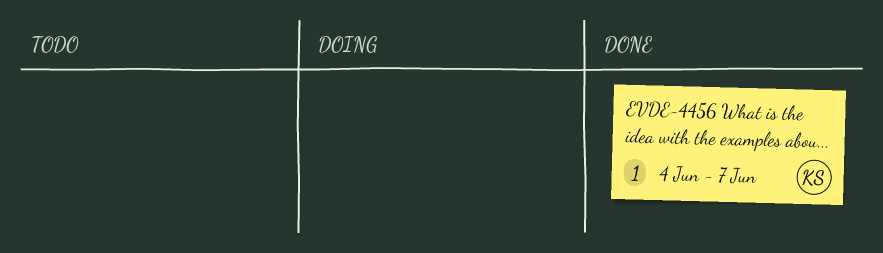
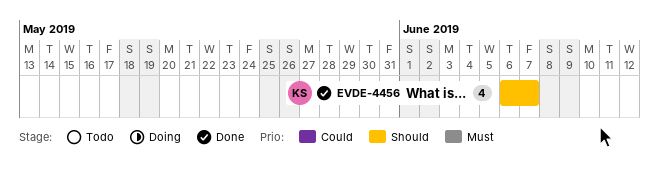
EVDE-4456, estimate: 1 -> 4
EVDE-4456, start: Jun 4 -> Jun 6

